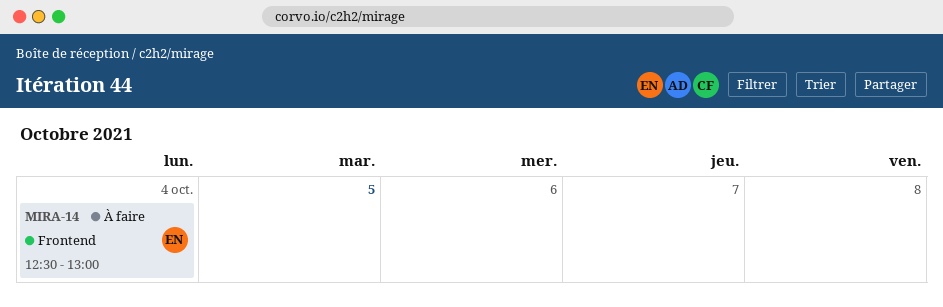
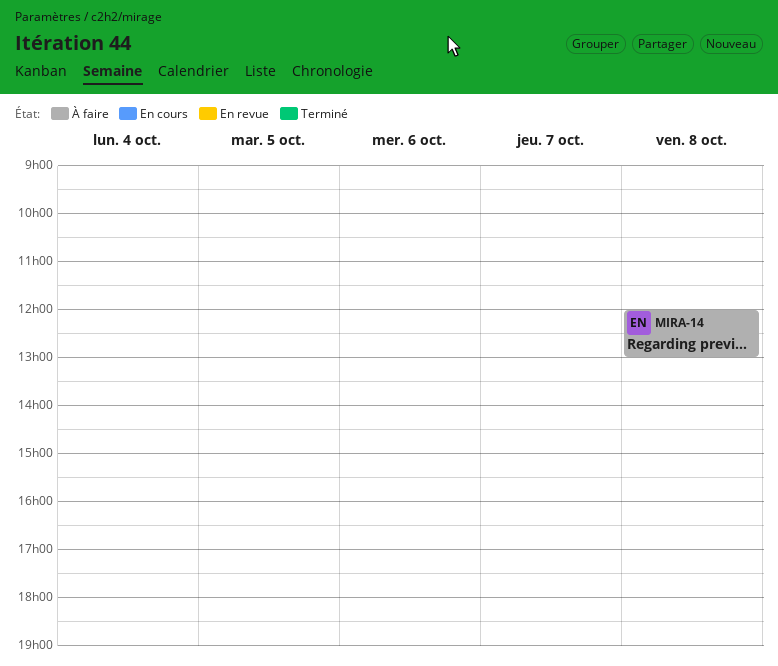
MIRA-14, day: Oct 4 -> Oct 8
MIRA-14, begins: 12:30 -> 12:00

